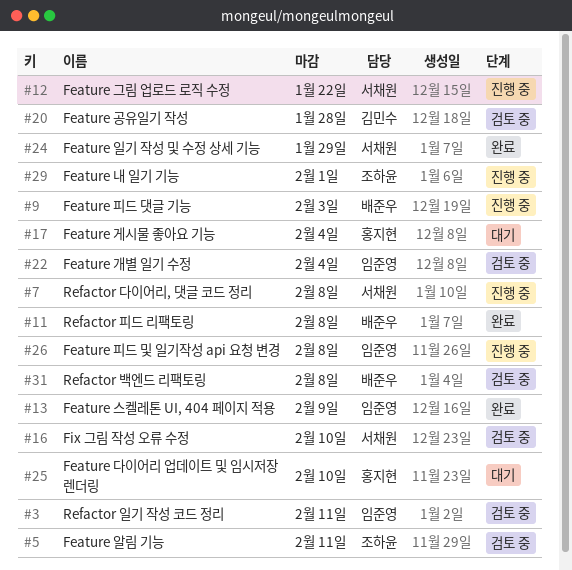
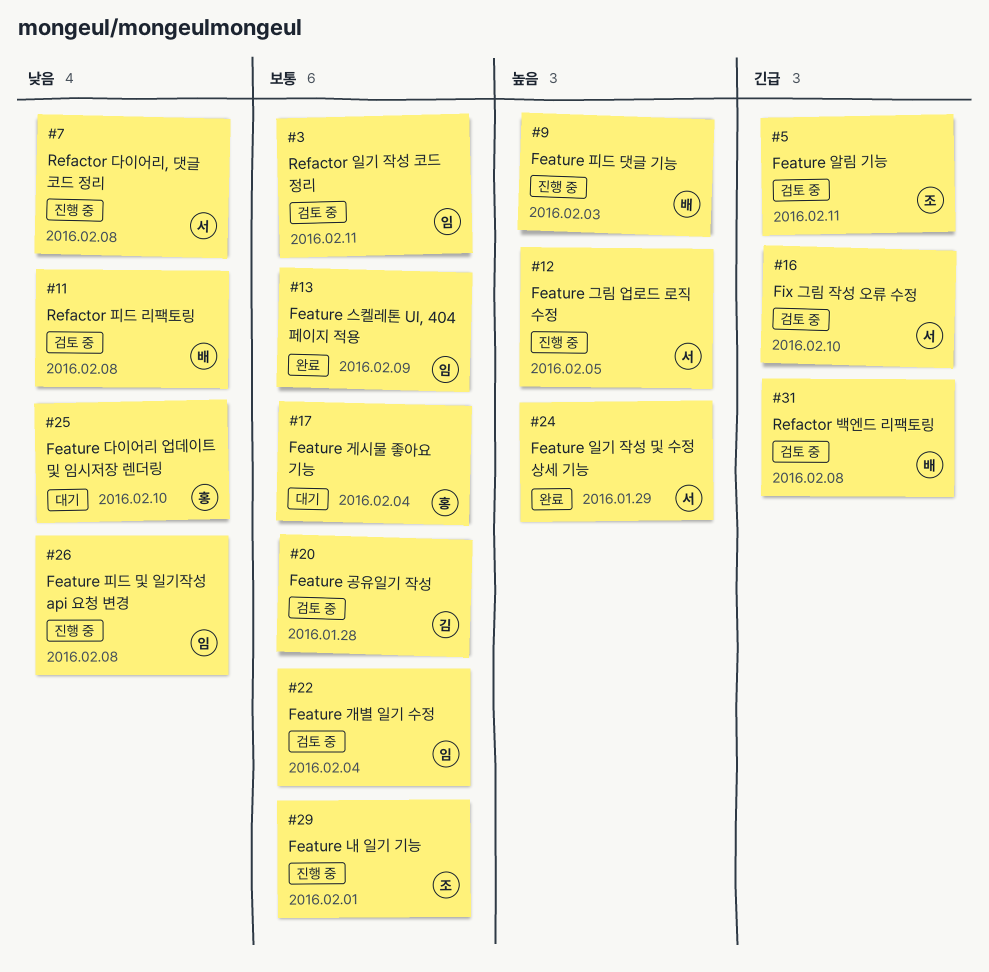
#11, status: 완료 -> 검토 중
#12, due: Jan 22 -> Feb 5

